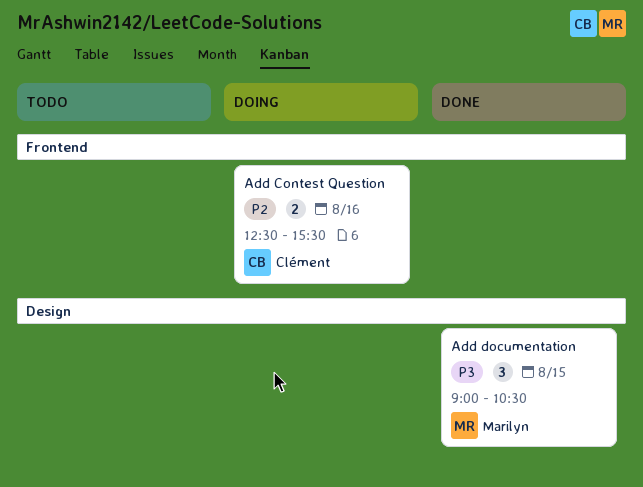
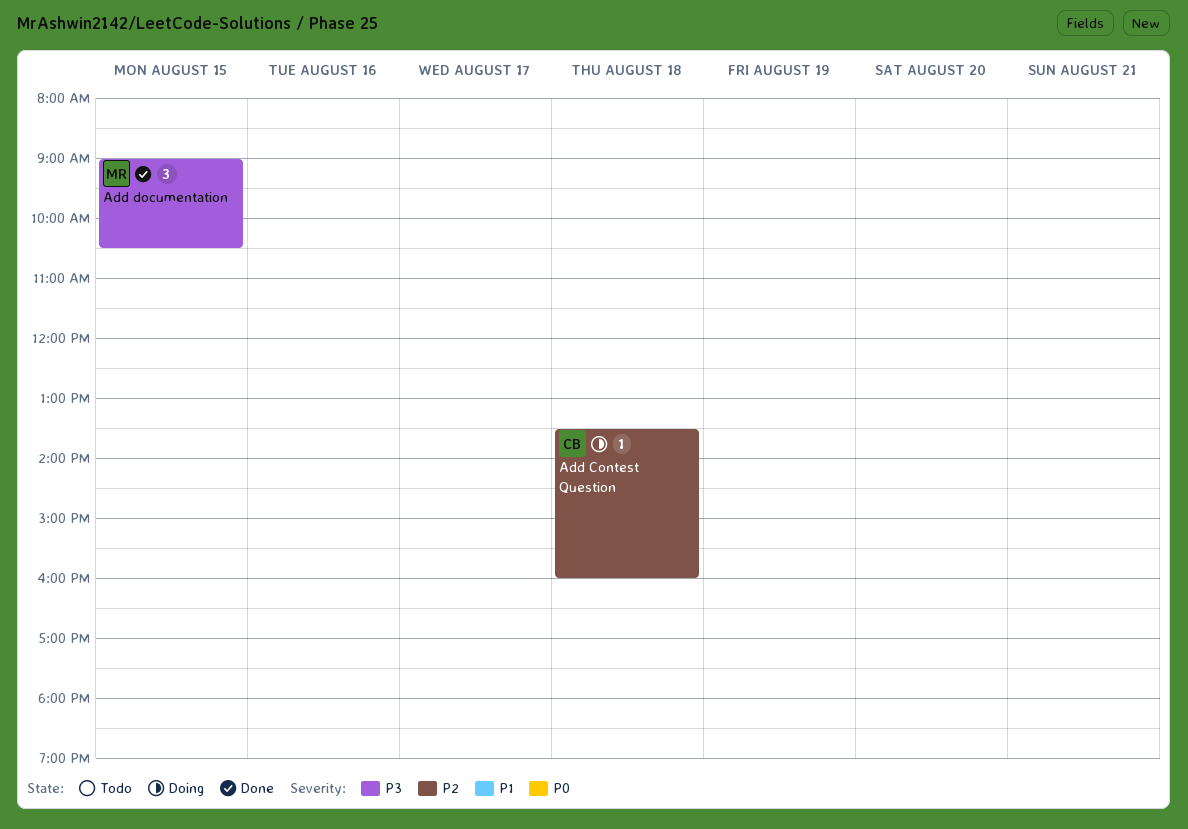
Add Contest Question, estimate: 2 -> 1
Add Contest Question, day: Aug 16 -> Aug 18
Add Contest Question, begins: 12:30 -> 13:30
Add Contest Question, ends: 15:30 -> 16:00

